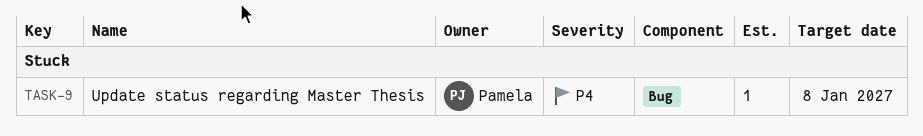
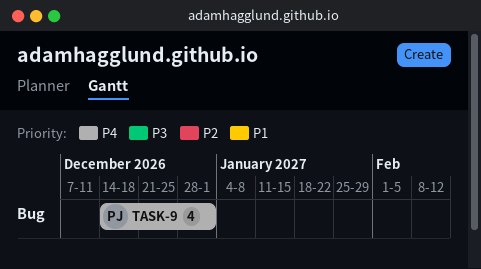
TASK-9, estimate: 1 -> 4
TASK-9, due: Jan 8 -> Jan 1

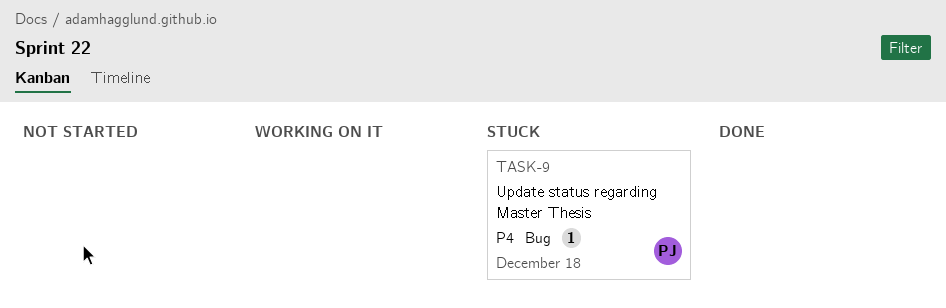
TASK-9, estimate: 4 -> 1
TASK-9, due: Jan 1 -> Dec 18

